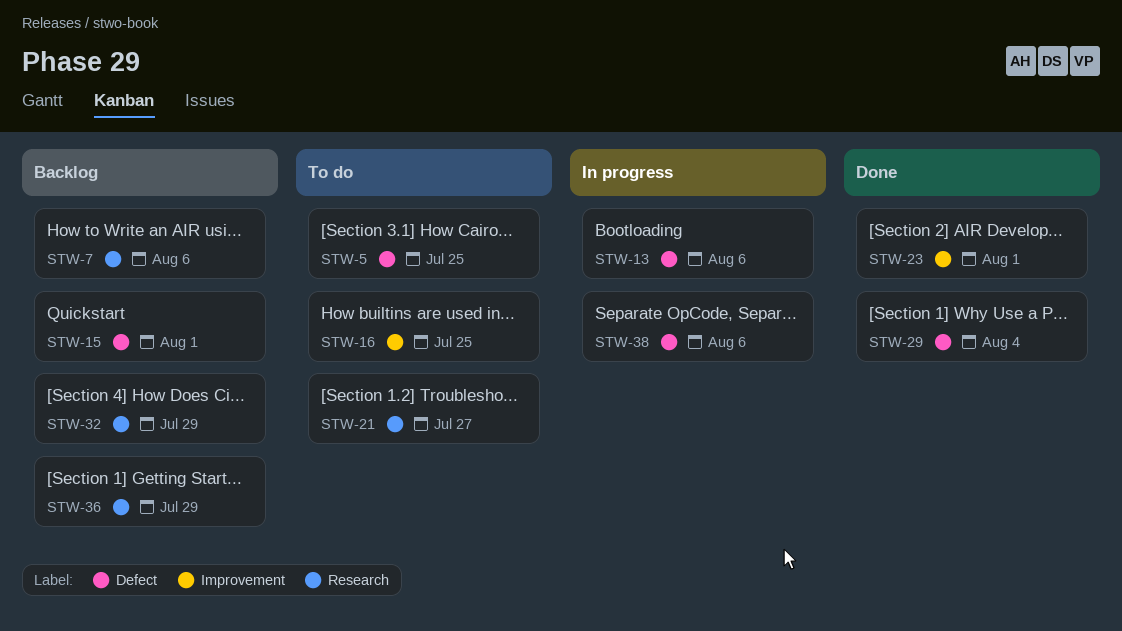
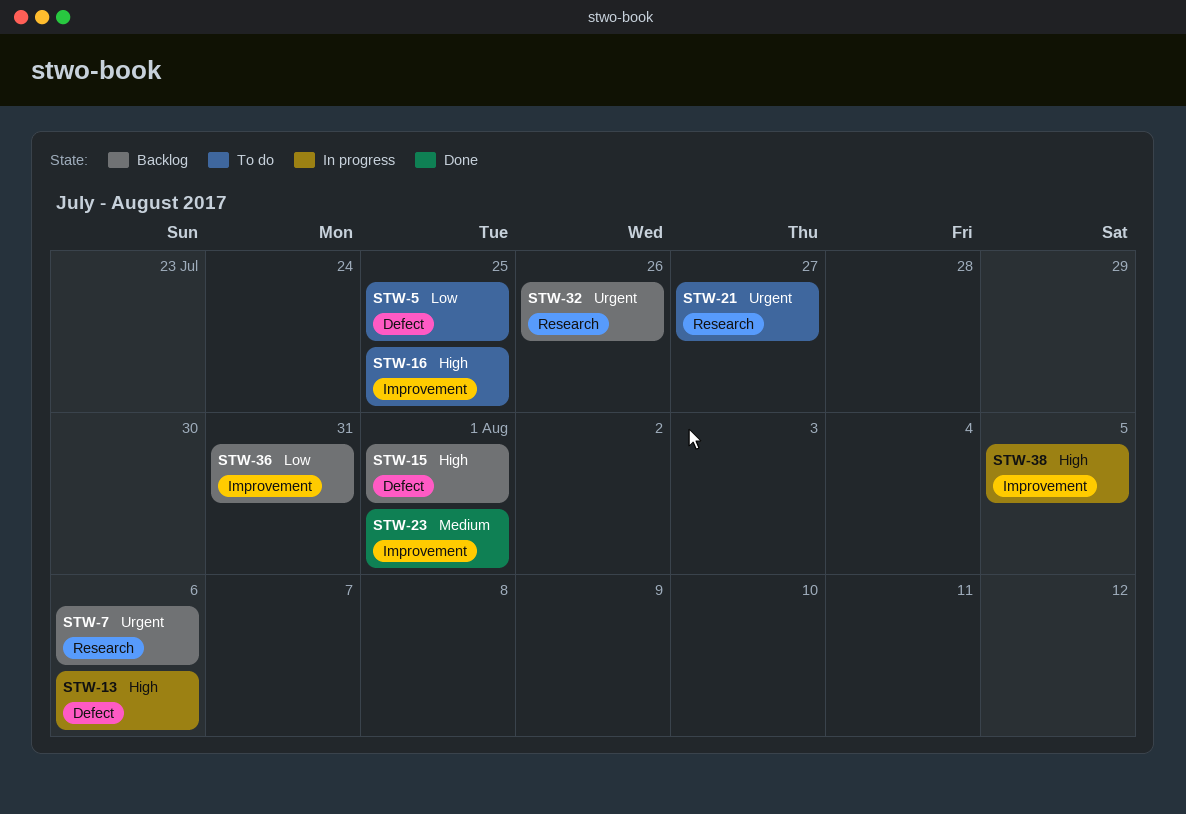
STW-29: present -> none
STW-32, due: Jul 29 -> Jul 26
STW-36, label: Research -> Improvement
STW-36, due: Jul 29 -> Jul 31
STW-38, label: Defect -> Improvement
STW-38, due: Aug 6 -> Aug 5

